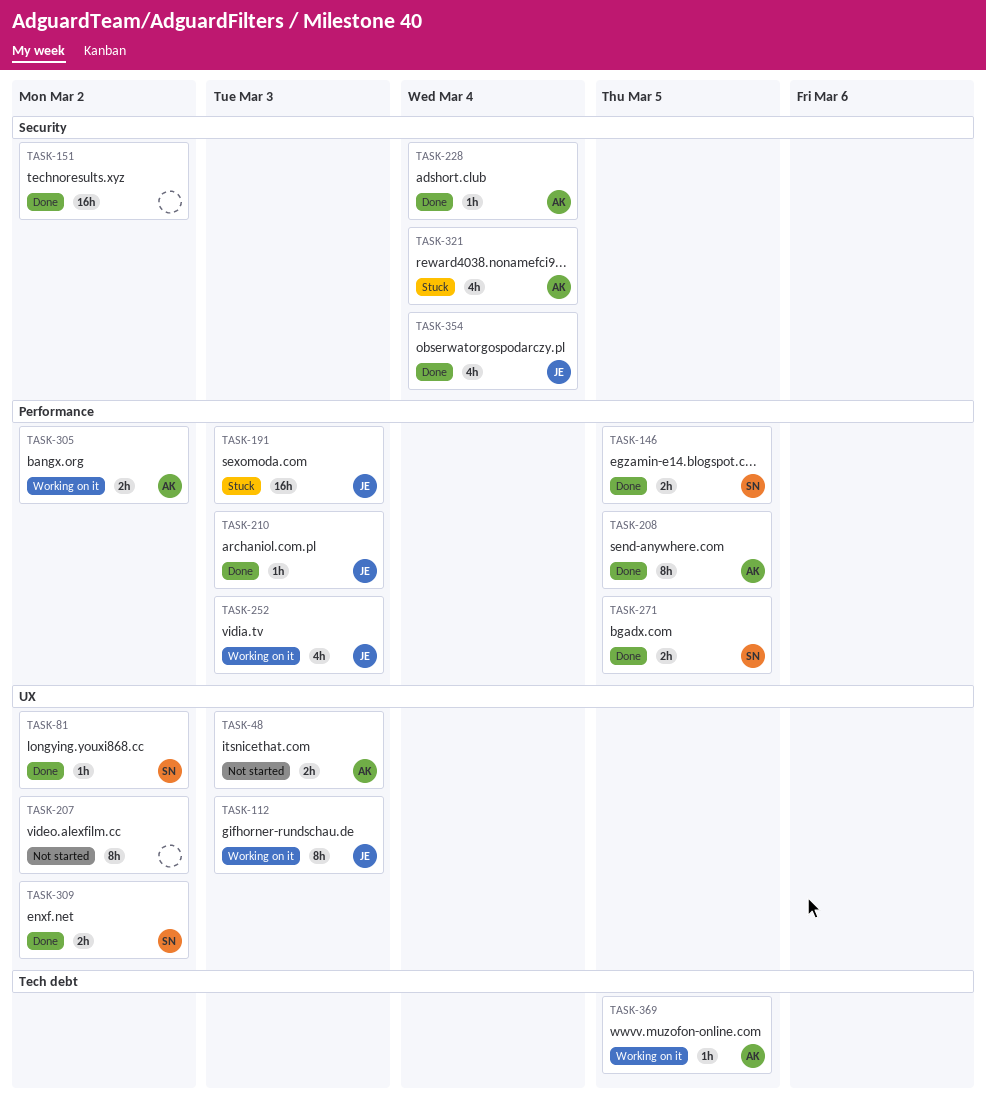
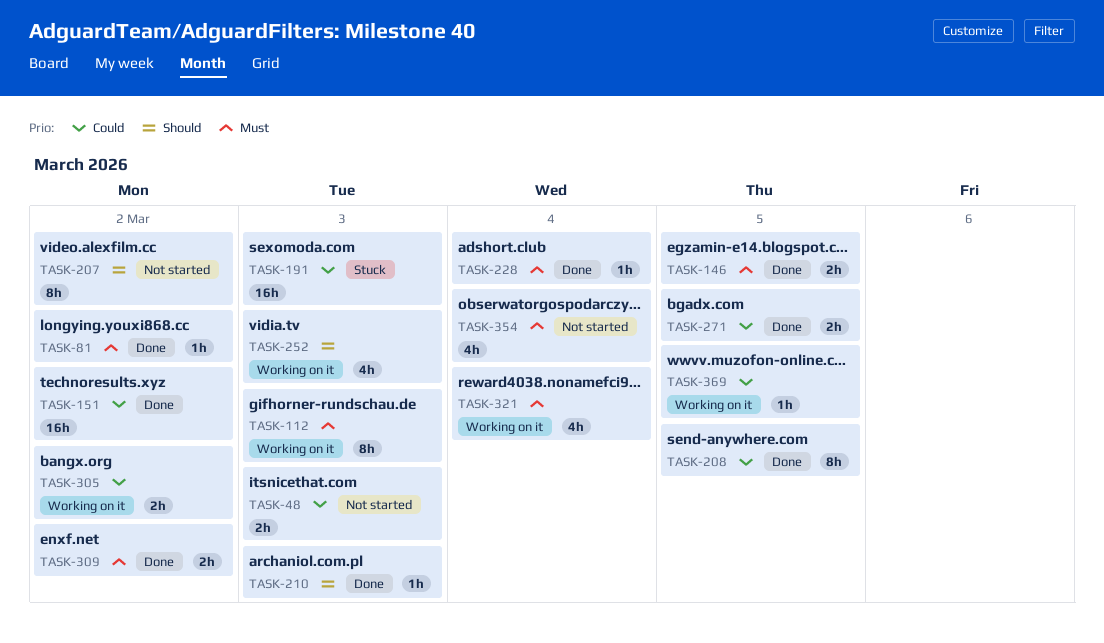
TASK-321, status: Stuck -> Working on it
TASK-354, status: Done -> Not started

